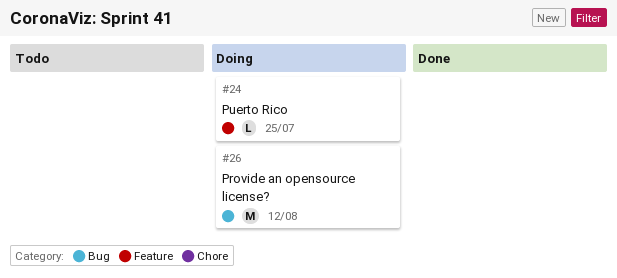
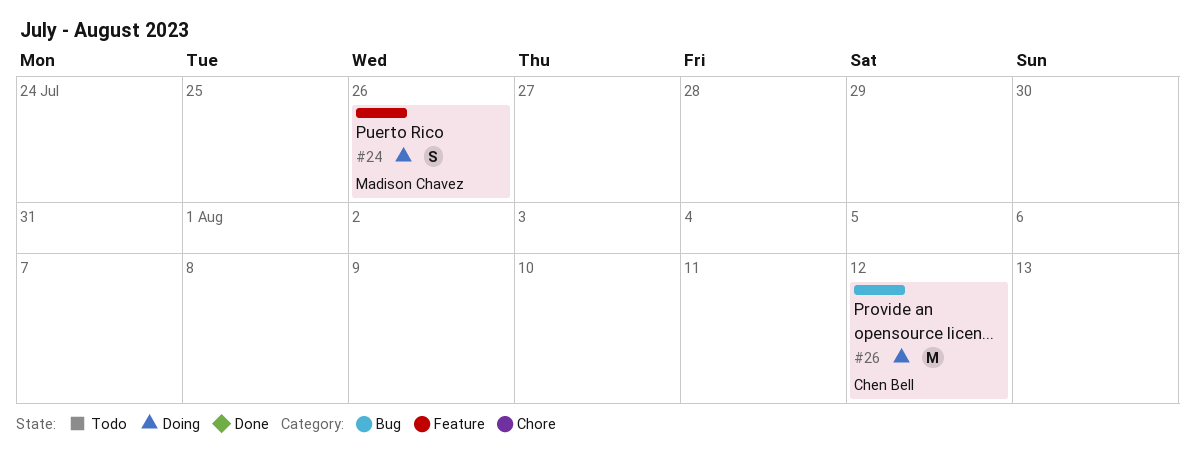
#24, estimate: L -> S
#24, due: Jul 25 -> Jul 26

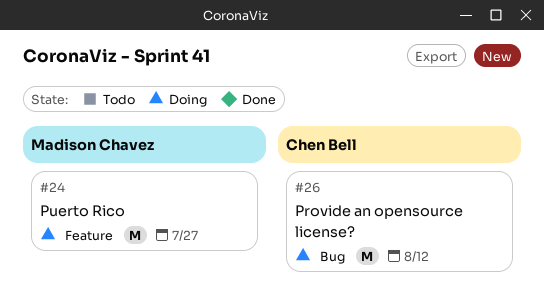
#24, estimate: S -> M
#24, due: Jul 26 -> Jul 27

